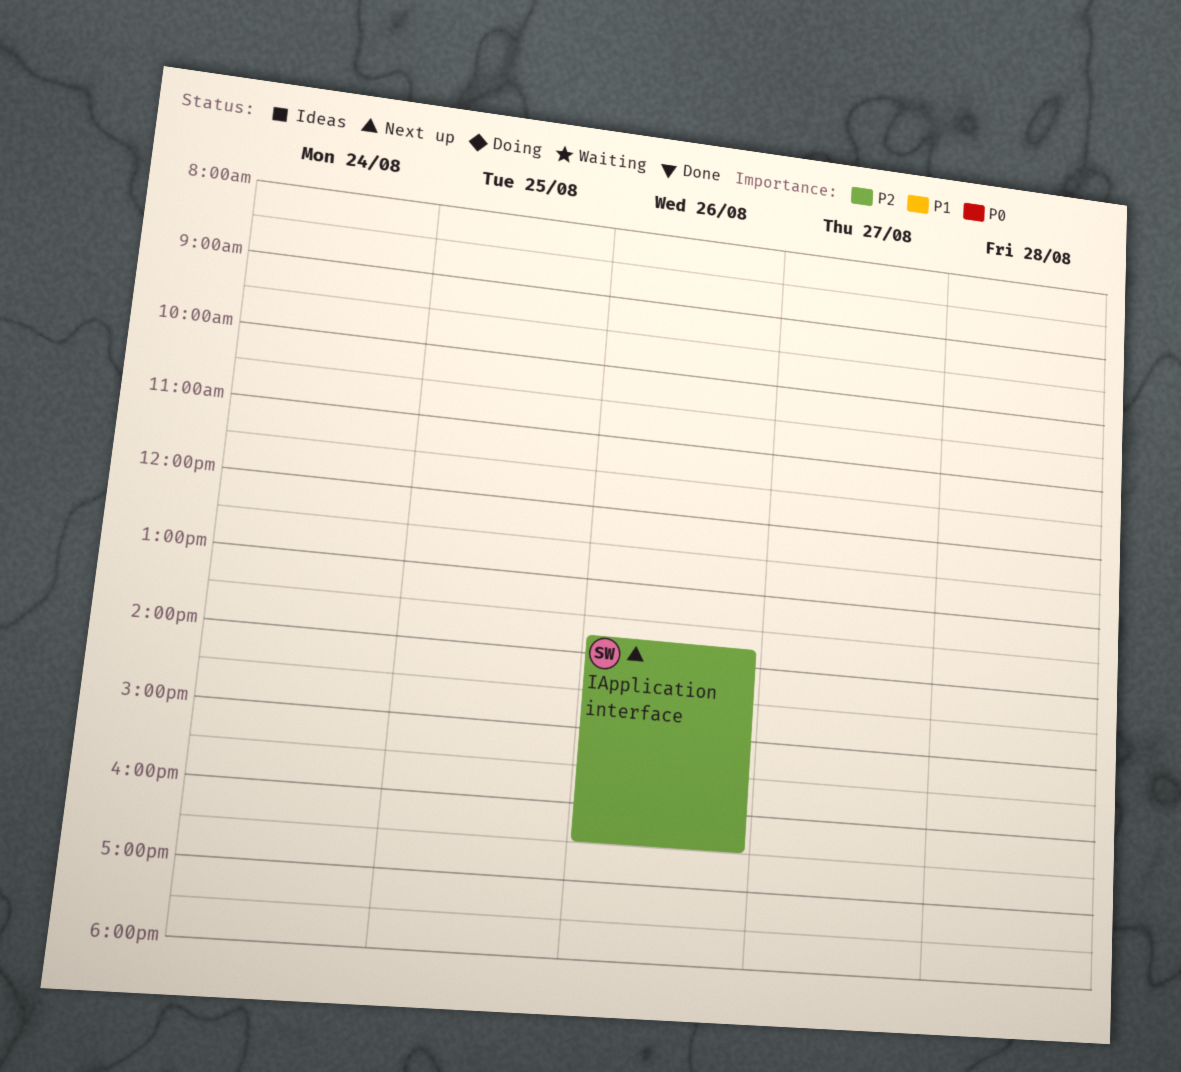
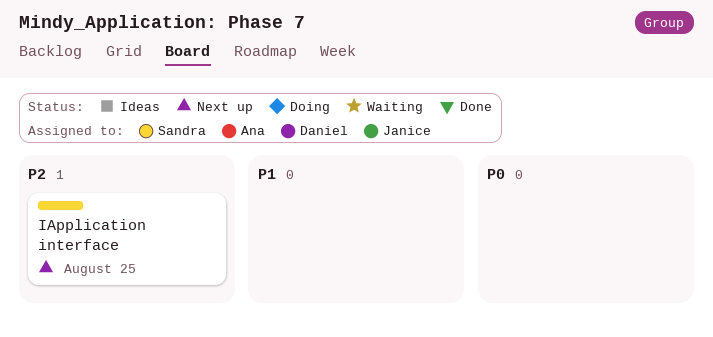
IApplication interface, day: Aug 26 -> Aug 25

